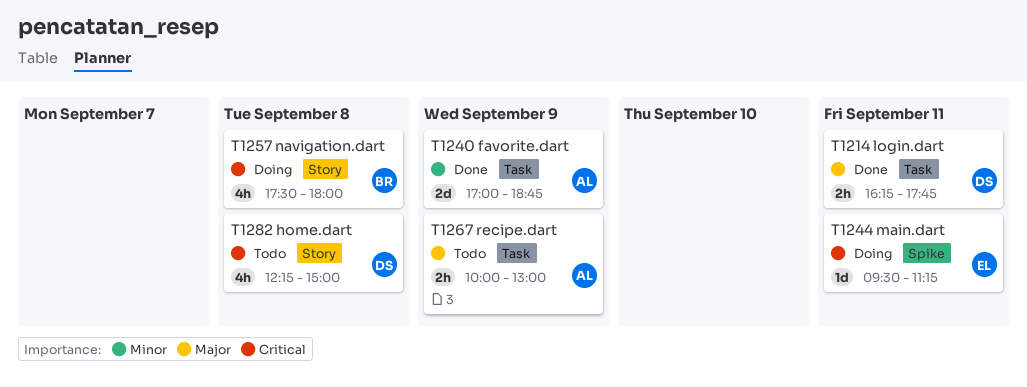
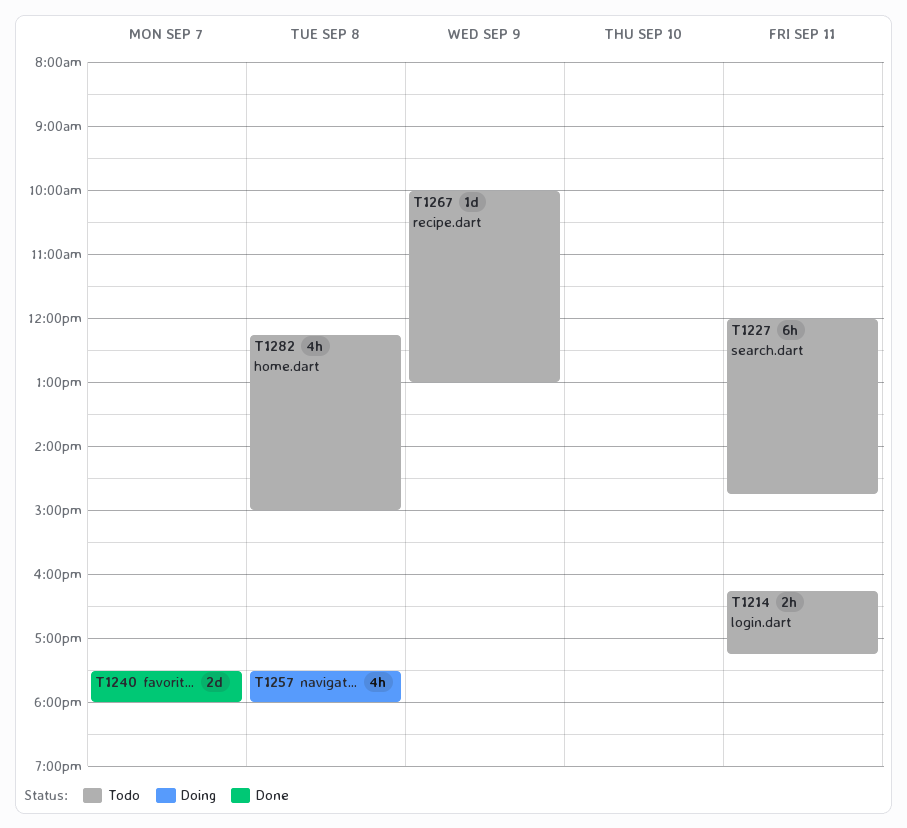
T1214, status: Done -> Todo
T1214, ends: 17:45 -> 17:15
T1227: none -> present
T1240, day: Sep 9 -> Sep 7
T1240, begins: 17:00 -> 17:30
T1240, ends: 18:45 -> 18:00
T1244: present -> none
T1267, estimate: 2h -> 1d

